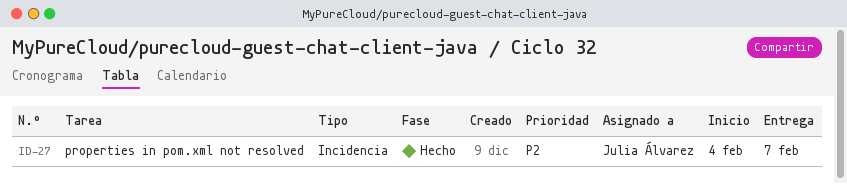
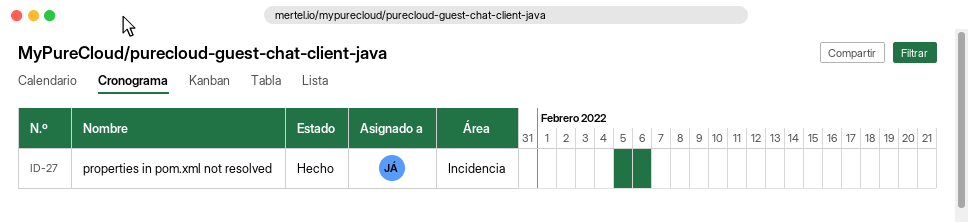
ID-27, start: Feb 4 -> Feb 5
ID-27, due: Feb 7 -> Feb 6

